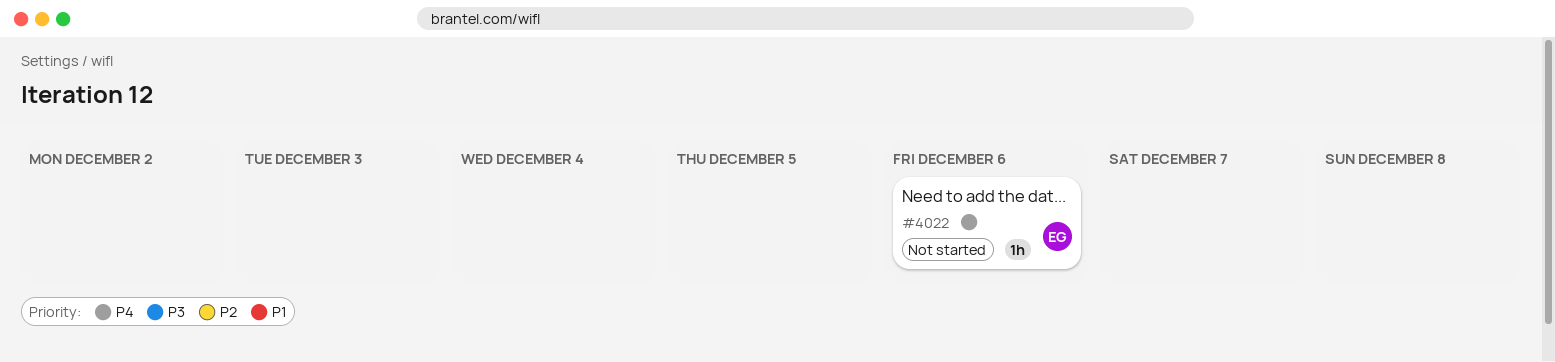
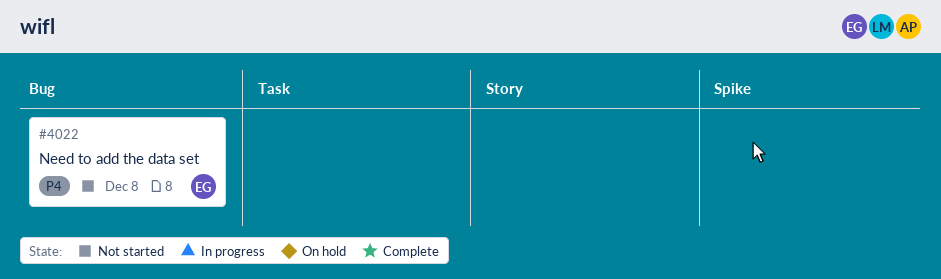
#4022, due: Dec 6 -> Dec 8

